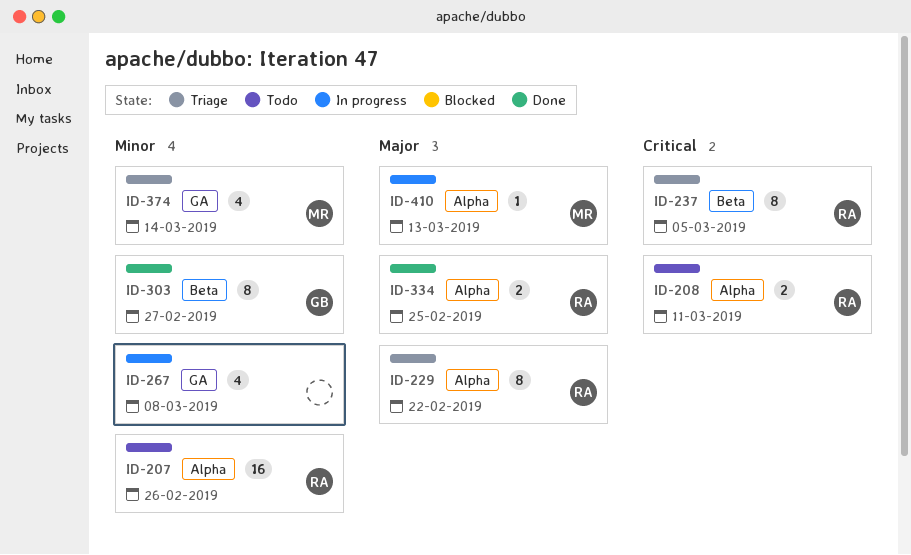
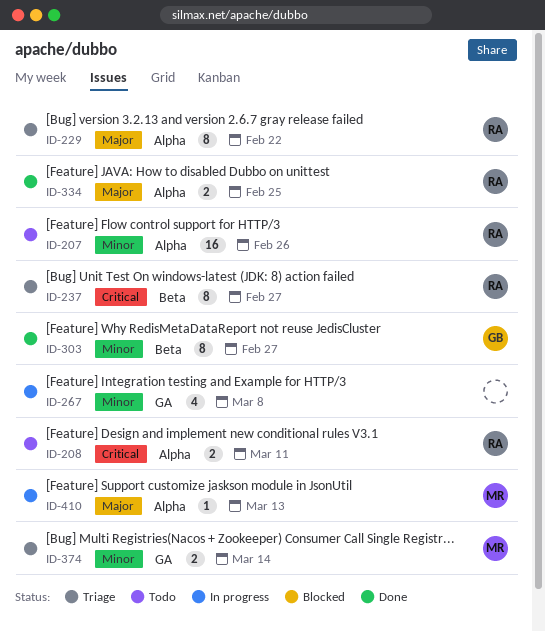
ID-237, due: Mar 5 -> Feb 27
ID-374, estimate: 4 -> 2

